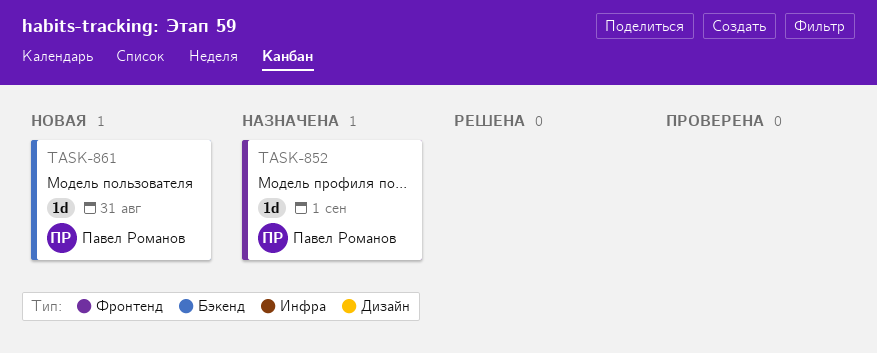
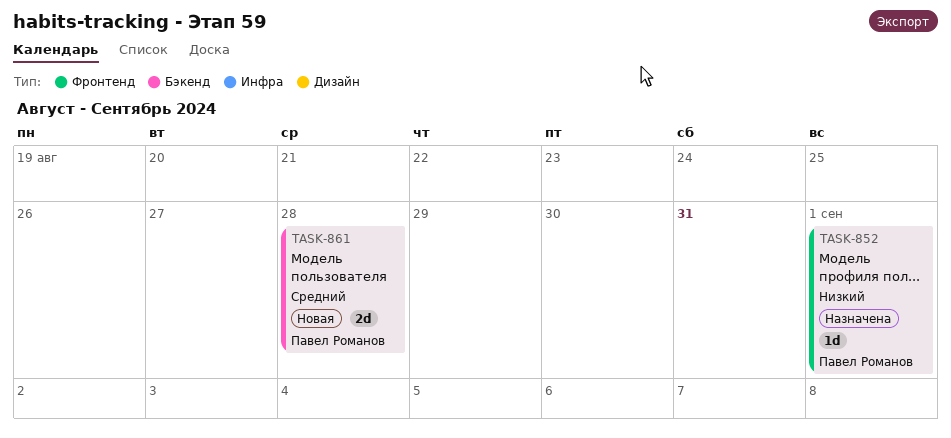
TASK-861, estimate: 1d -> 2d
TASK-861, due: Aug 31 -> Aug 28

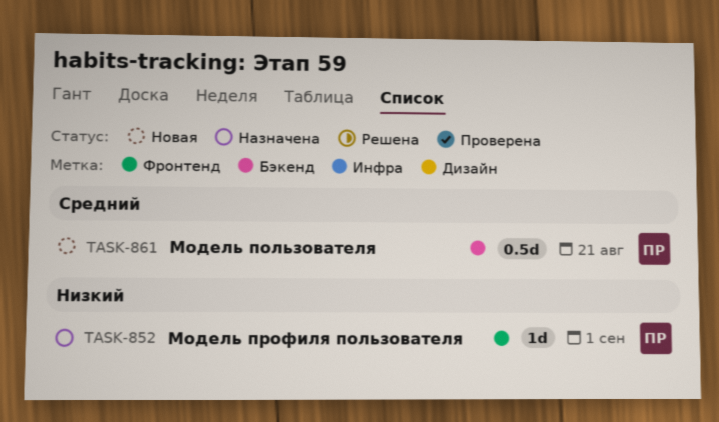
TASK-861, estimate: 2d -> 0.5d
TASK-861, due: Aug 28 -> Aug 21

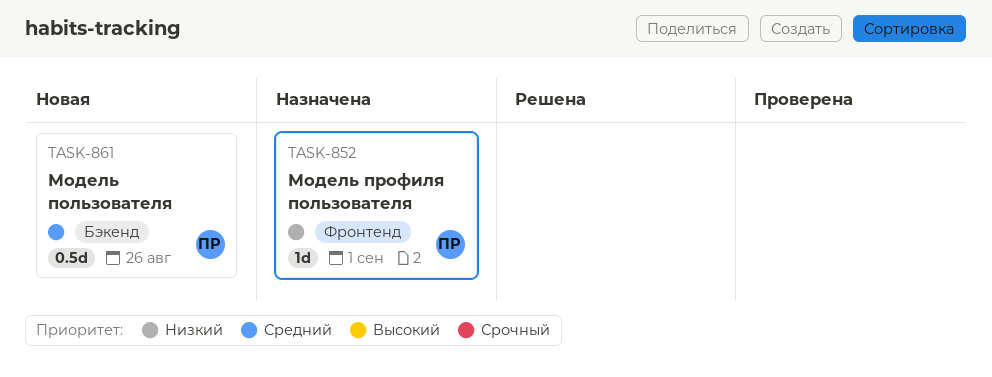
TASK-861, due: Aug 21 -> Aug 26

